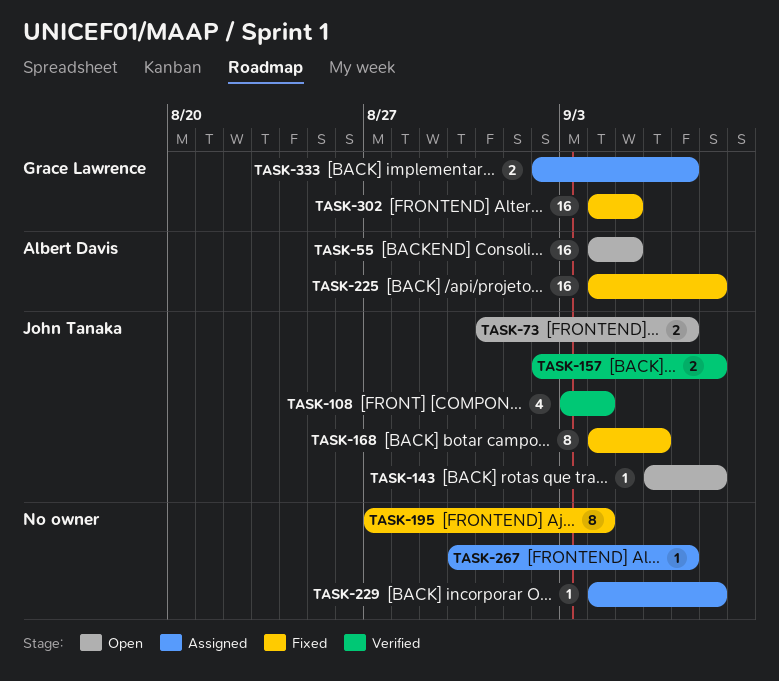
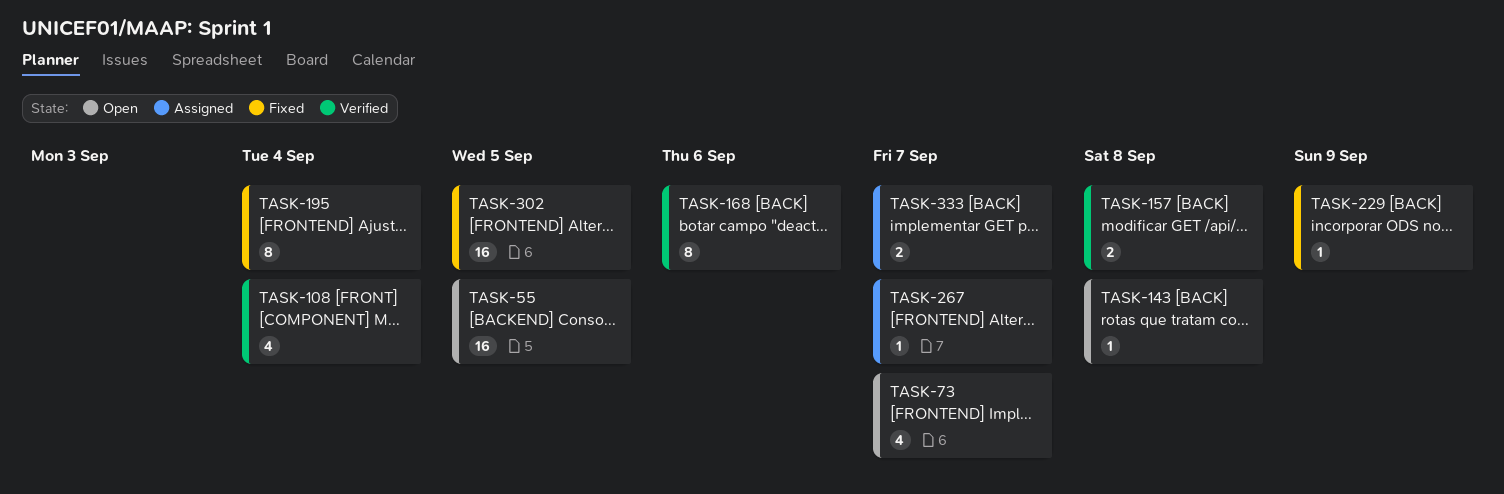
TASK-73, estimate: 2 -> 4
TASK-168, status: Fixed -> Verified
TASK-225: present -> none
TASK-229, status: Assigned -> Fixed
TASK-229, due: Sep 8 -> Sep 9

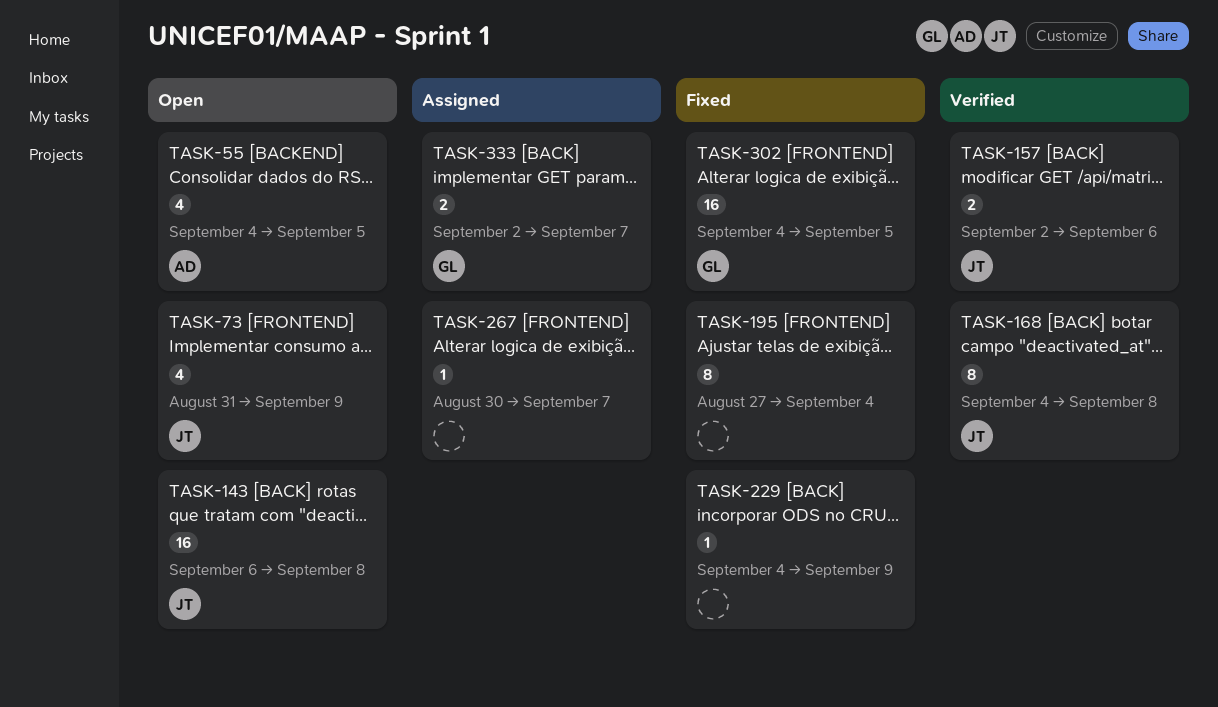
TASK-55, estimate: 16 -> 4
TASK-73, due: Sep 7 -> Sep 9
TASK-108: present -> none
TASK-143, estimate: 1 -> 16
TASK-157, due: Sep 8 -> Sep 6
TASK-168, due: Sep 6 -> Sep 8

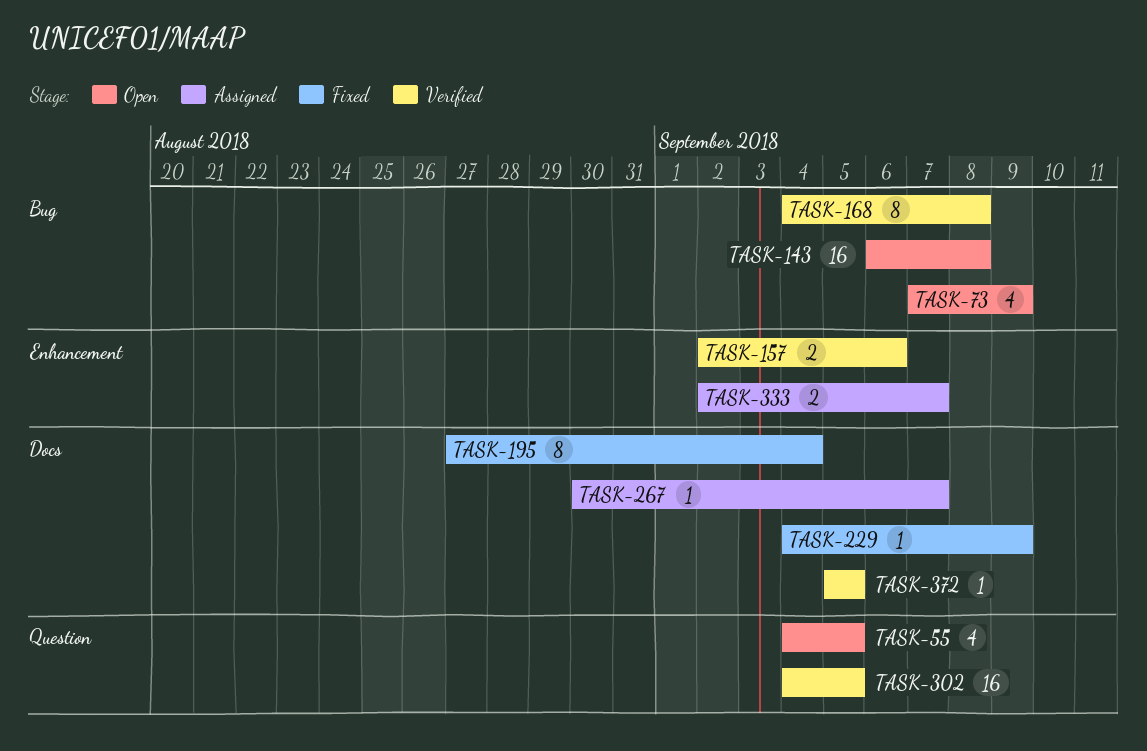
TASK-73, start: Aug 31 -> Sep 7
TASK-302, status: Fixed -> Verified
TASK-372: none -> present

